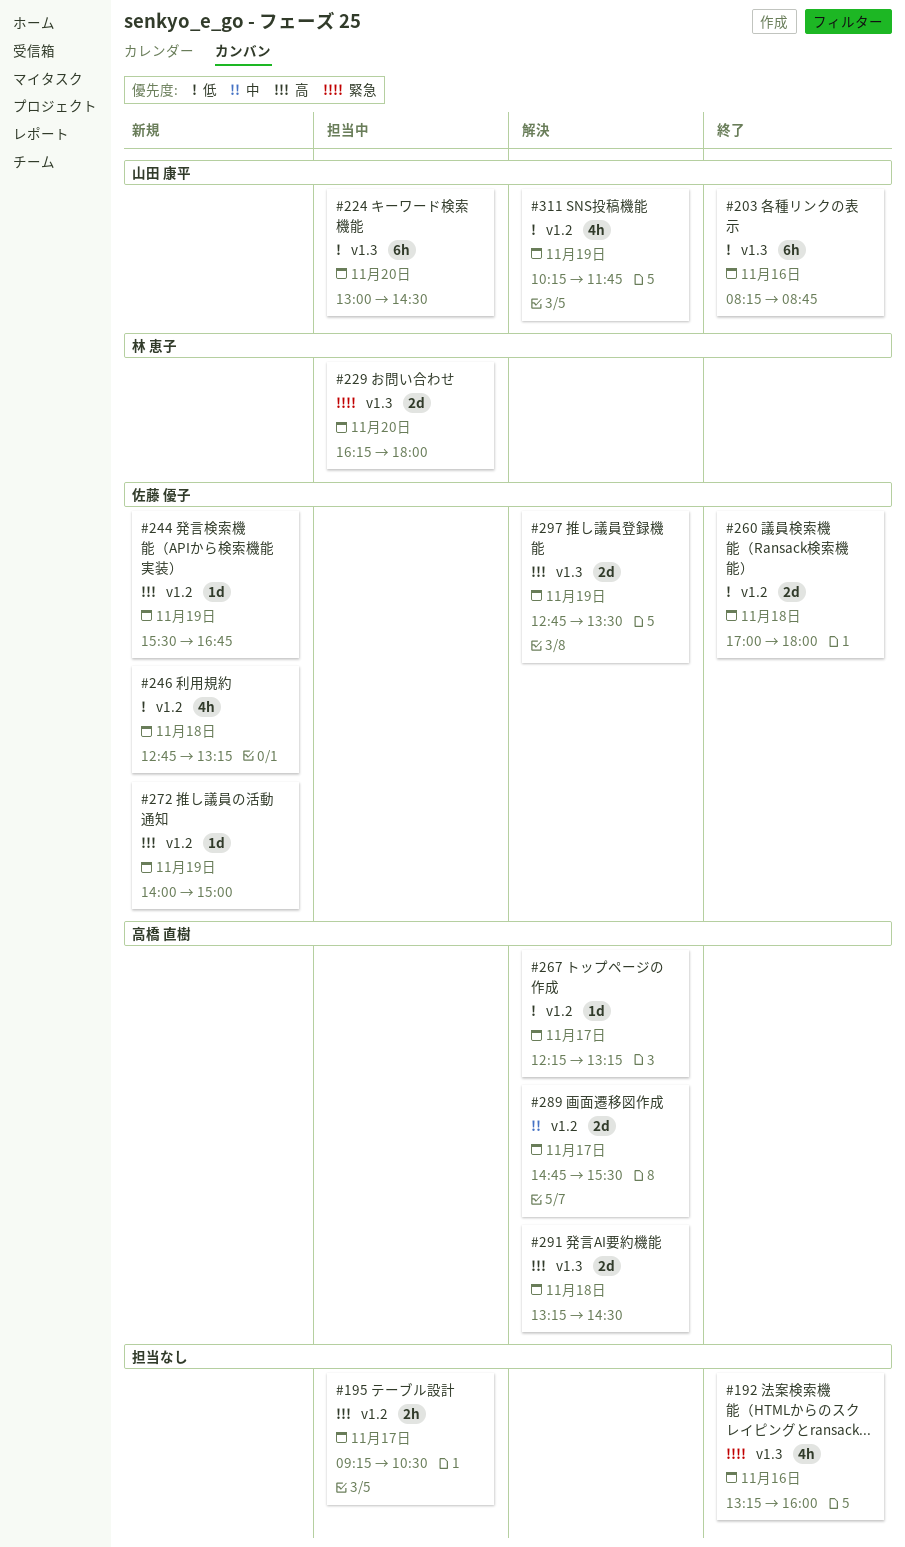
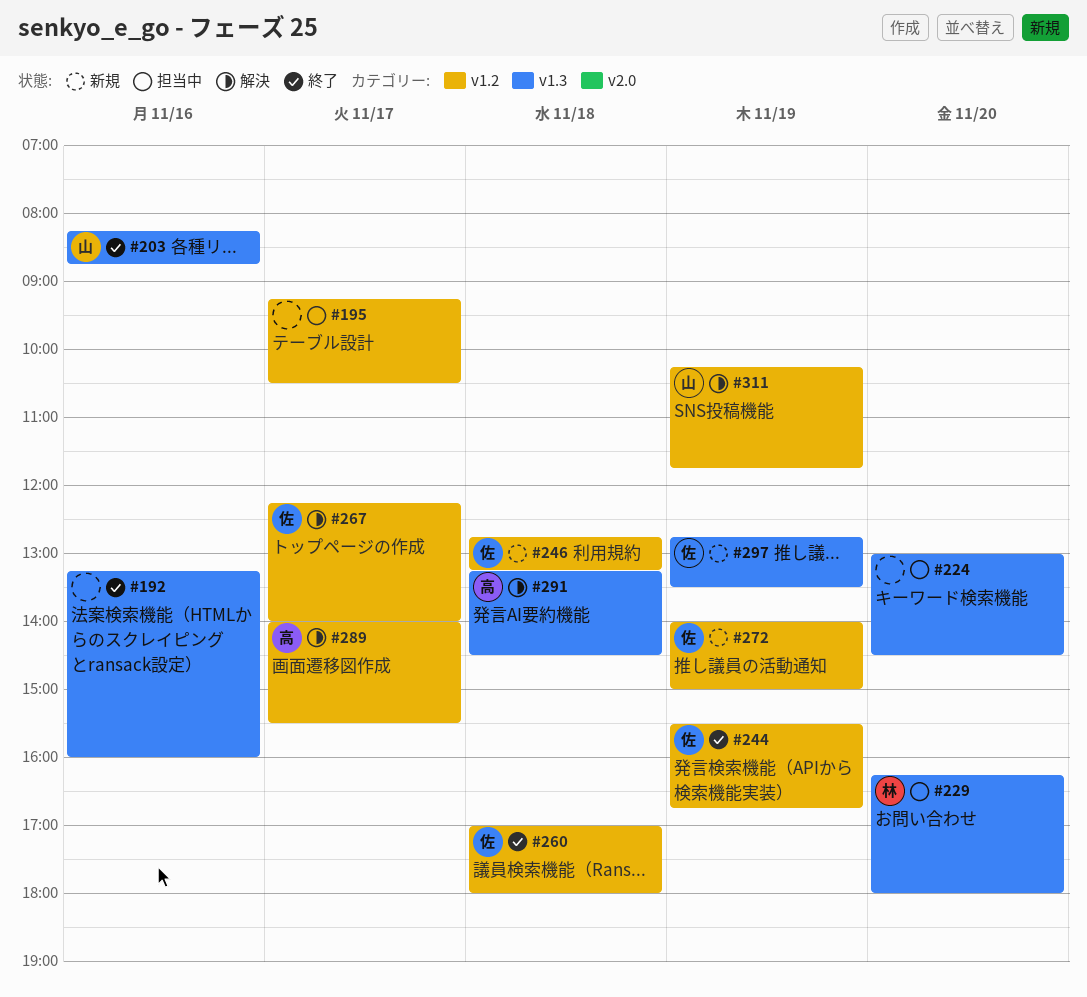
#224, owner: 山田 康平 -> none
#244, status: 新規 -> 終了
#267, owner: 高橋 直樹 -> 佐藤 優子
#267, ends: 13:15 -> 14:00
#289, begins: 14:45 -> 14:00
#297, status: 解決 -> 新規

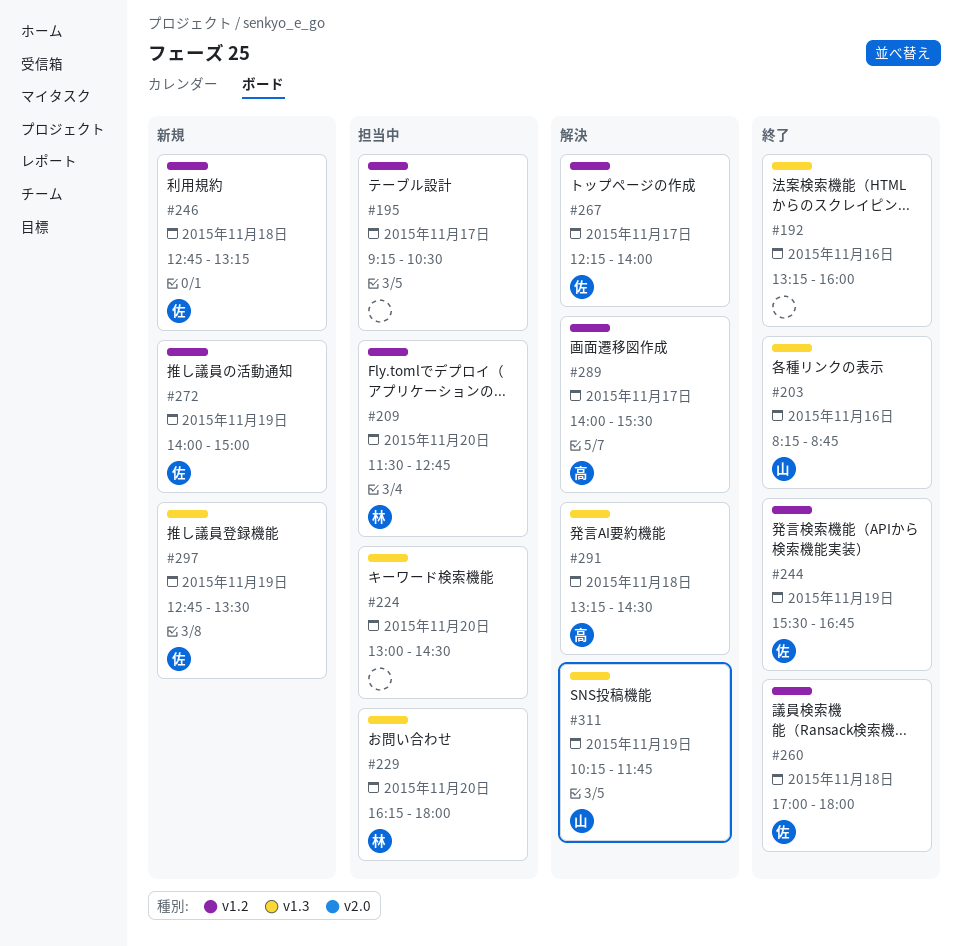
#209: none -> present
#311, label: v1.2 -> v1.3

